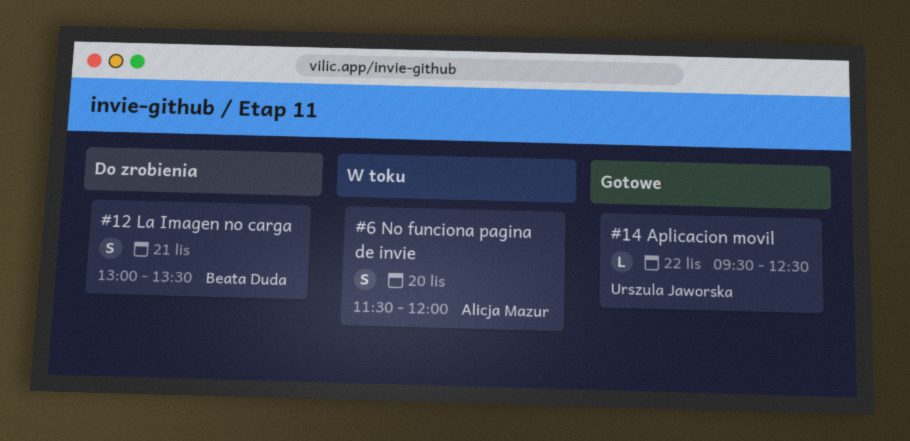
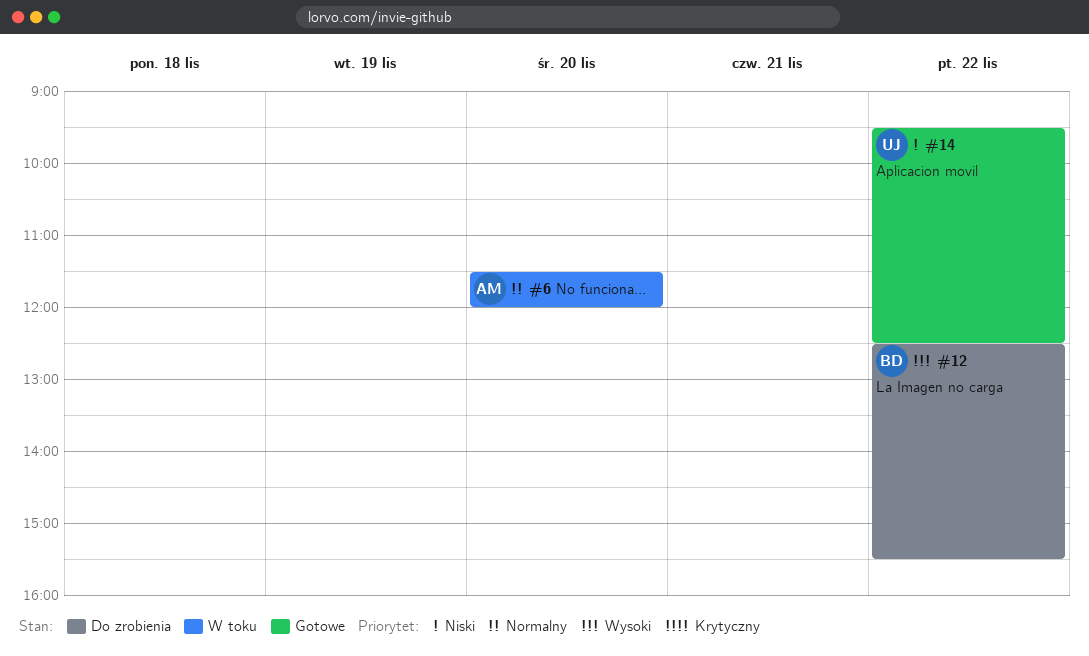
#12, day: Nov 21 -> Nov 22
#12, begins: 13:00 -> 12:30
#12, ends: 13:30 -> 15:30

